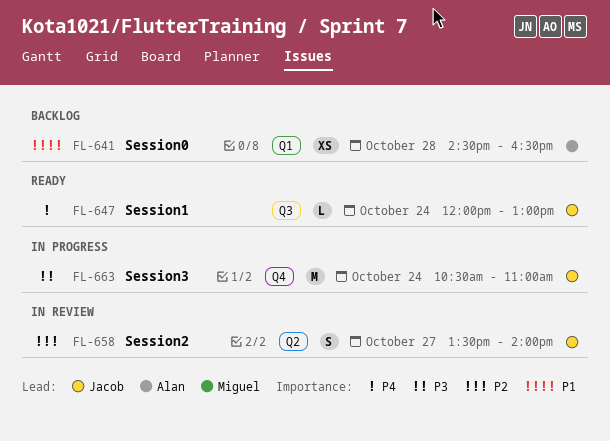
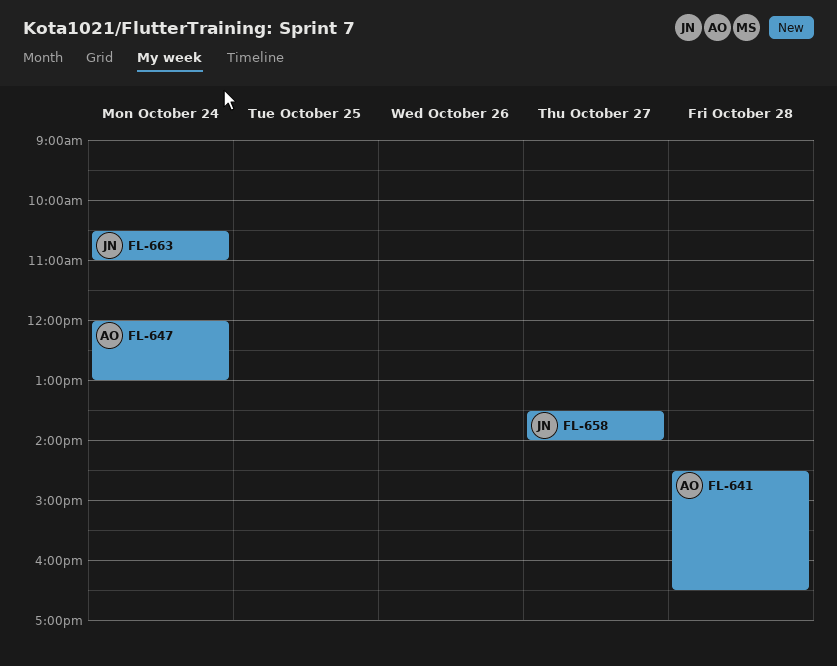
FL-647, owner: Jacob -> Alan

